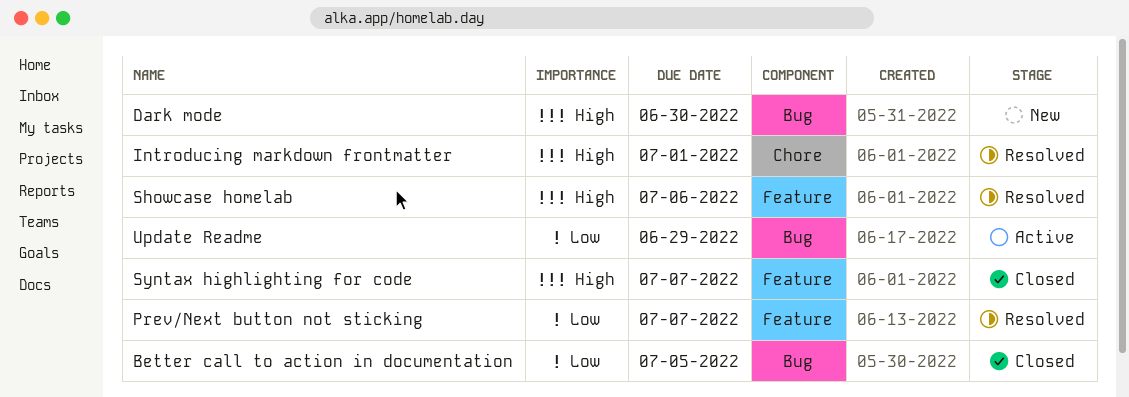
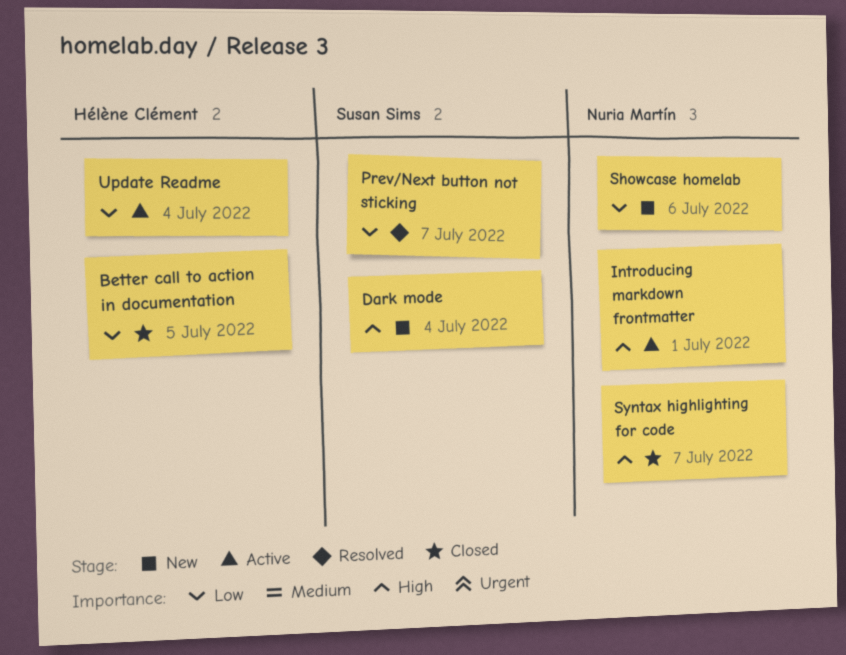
Dark mode, due: Jun 30 -> Jul 4
Introducing markdown frontmatter, status: Resolved -> Active
Showcase homelab, status: Resolved -> New
Showcase homelab, priority: High -> Low
Update Readme, due: Jun 29 -> Jul 4

